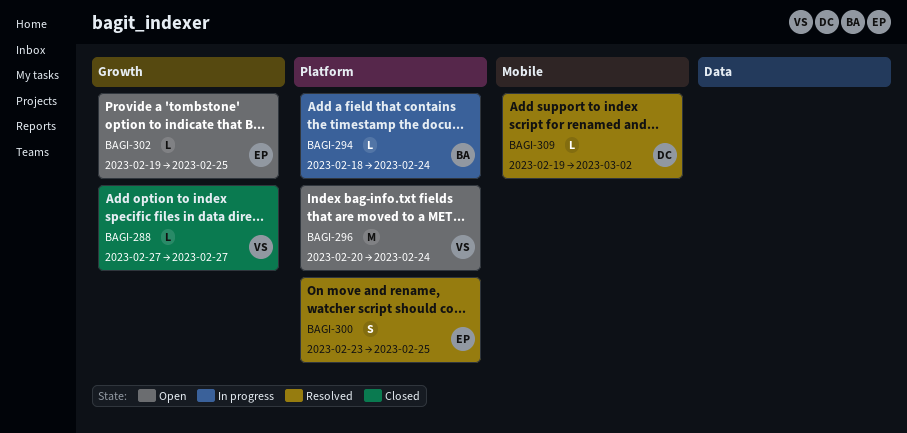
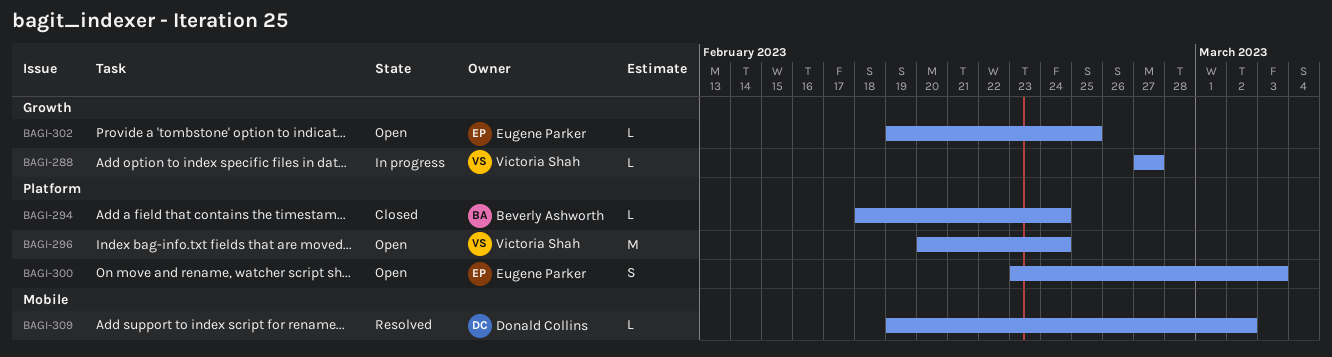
BAGI-288, status: Closed -> In progress
BAGI-294, status: In progress -> Closed
BAGI-300, status: Resolved -> Open
BAGI-300, due: Feb 25 -> Mar 3

